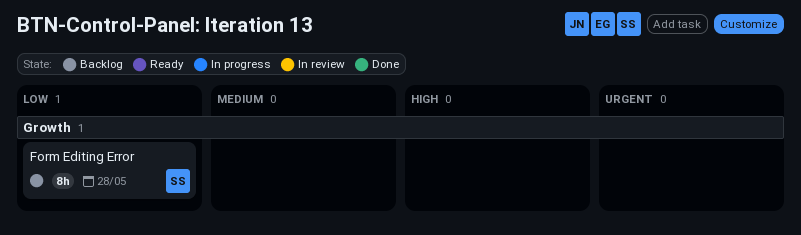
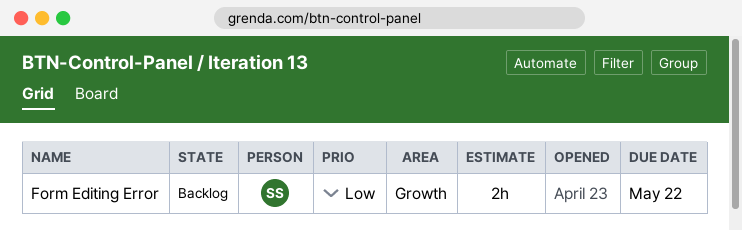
Form Editing Error, estimate: 8h -> 2h
Form Editing Error, due: May 28 -> May 22

